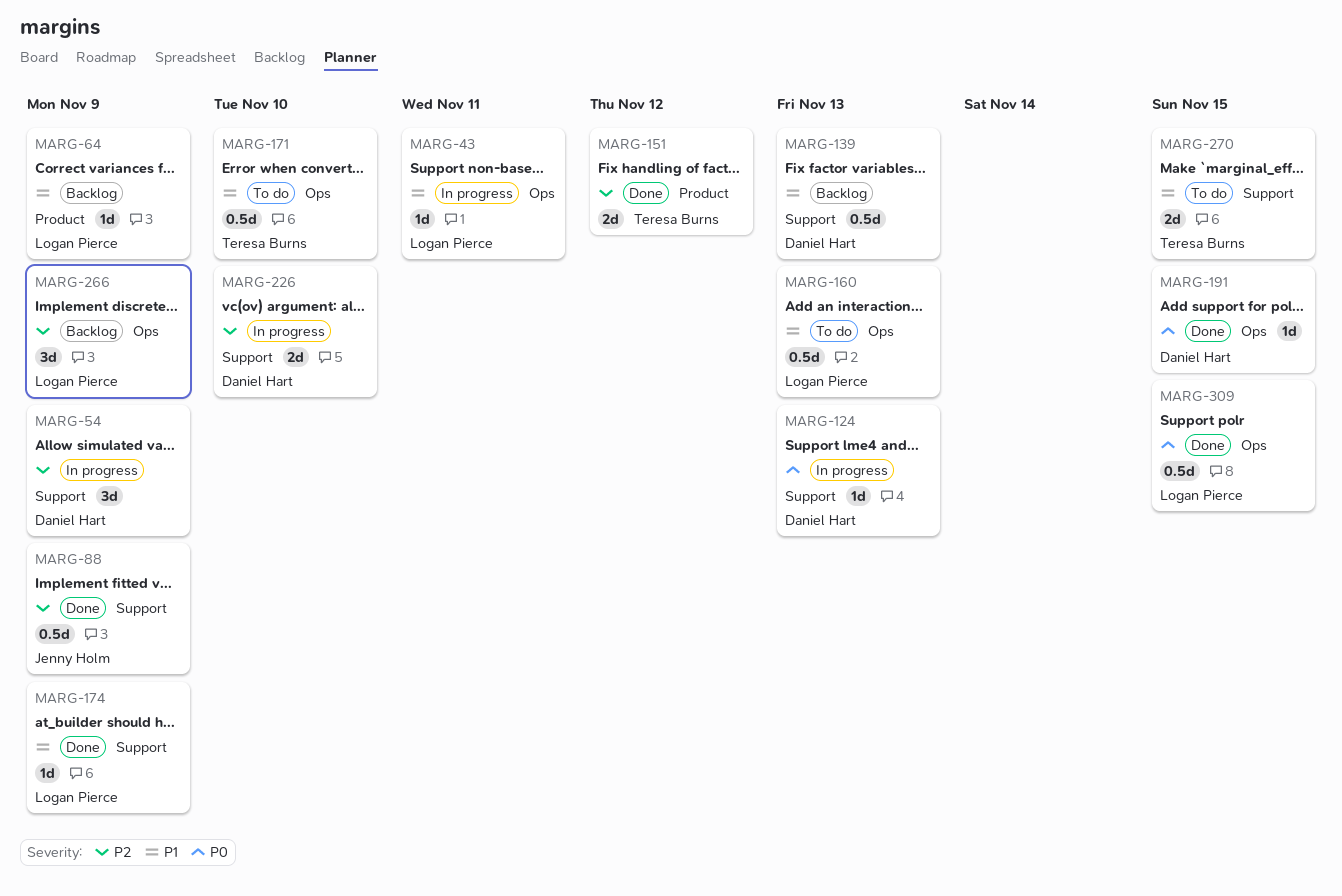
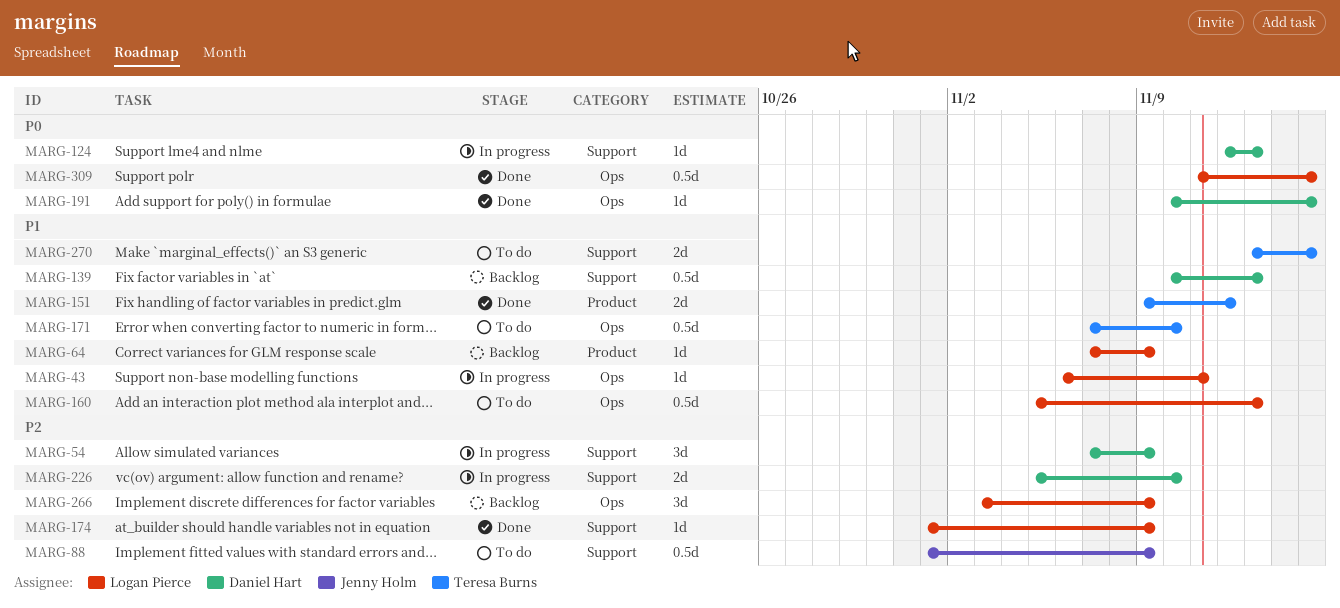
MARG-88, status: Done -> To do
MARG-151, priority: P2 -> P1
MARG-174, priority: P1 -> P2

